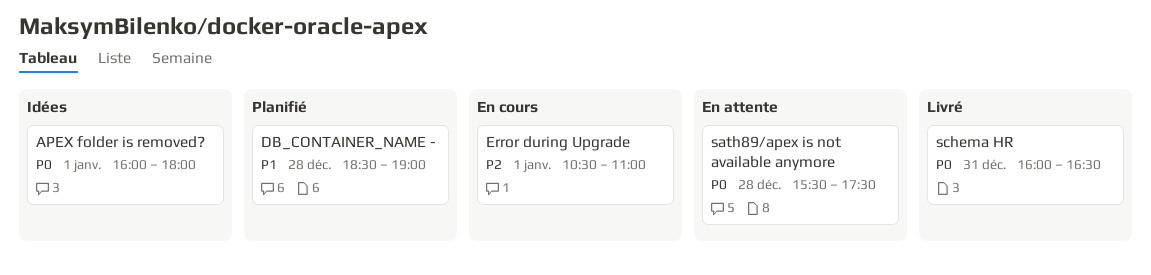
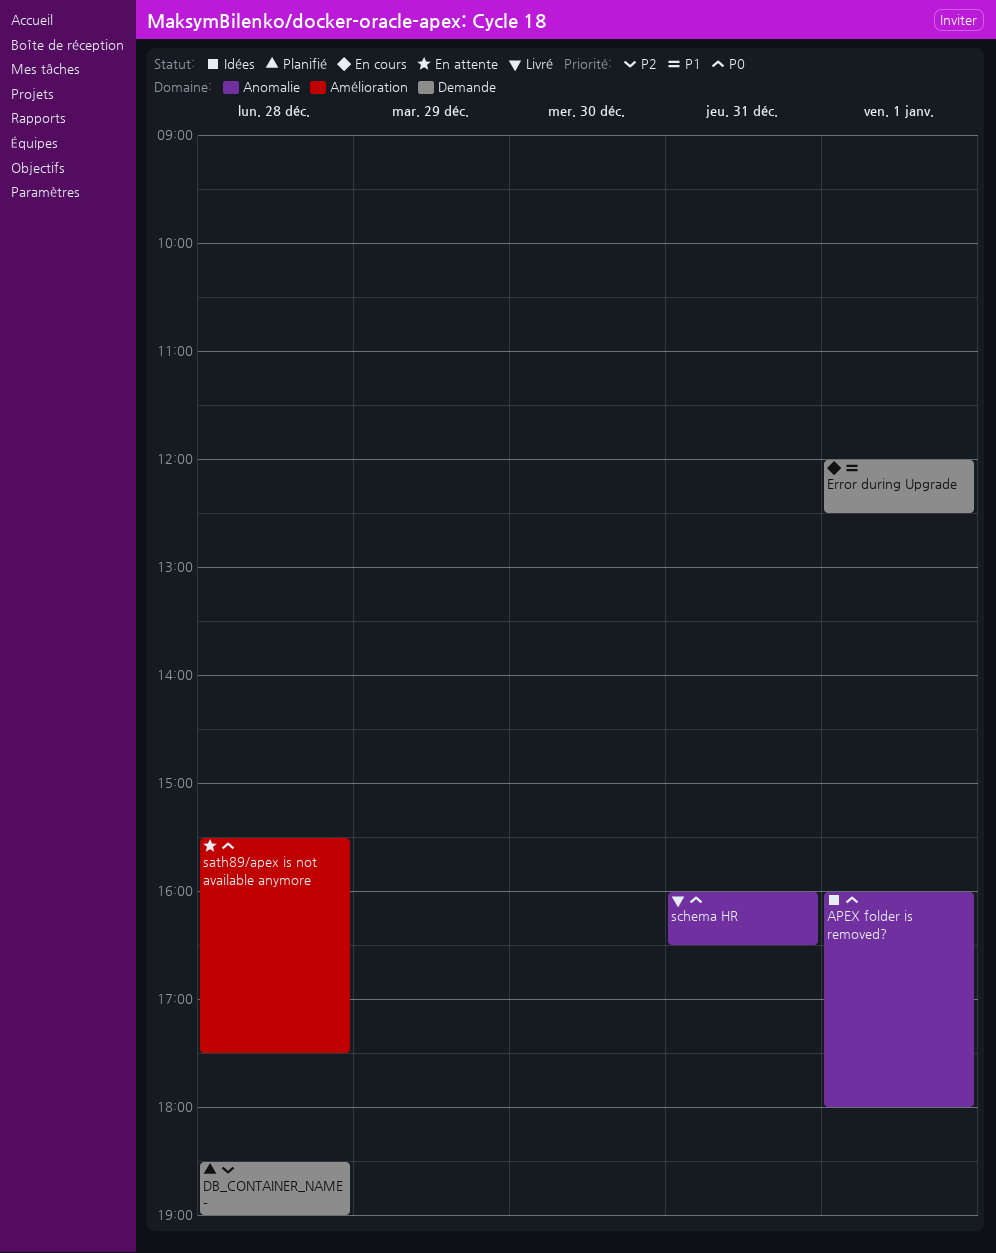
DB_CONTAINER_NAME -, priority: P1 -> P2
Error during Upgrade, priority: P2 -> P1
Error during Upgrade, begins: 10:30 -> 12:00
Error during Upgrade, ends: 11:00 -> 12:30

